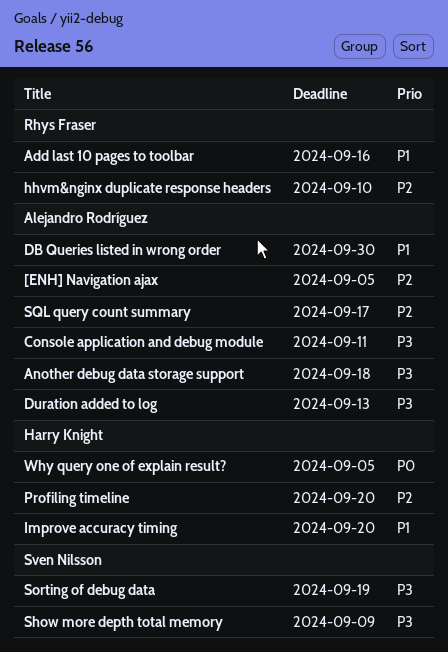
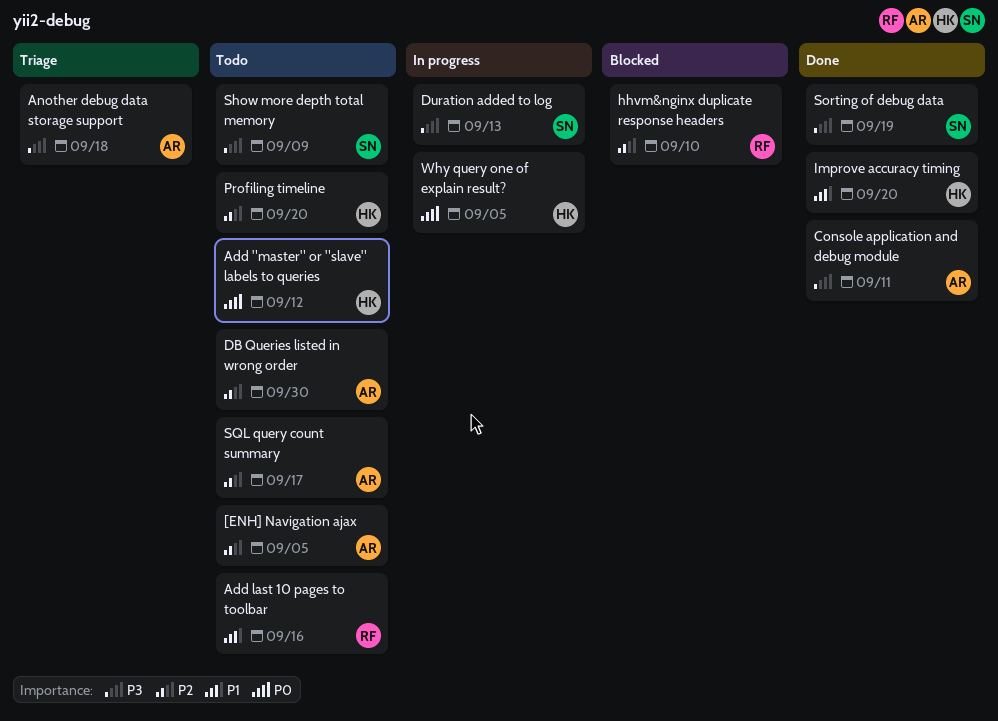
Add "master" or "slave" labels to queries: none -> present
DB Queries listed in wrong order, priority: P1 -> P2
Duration added to log, owner: Alejandro Rodríguez -> Sven Nilsson

